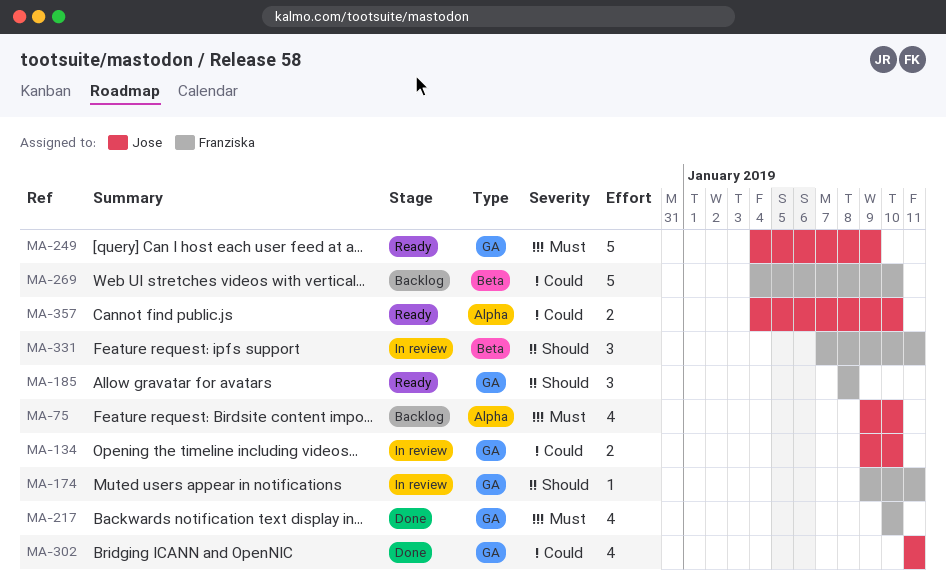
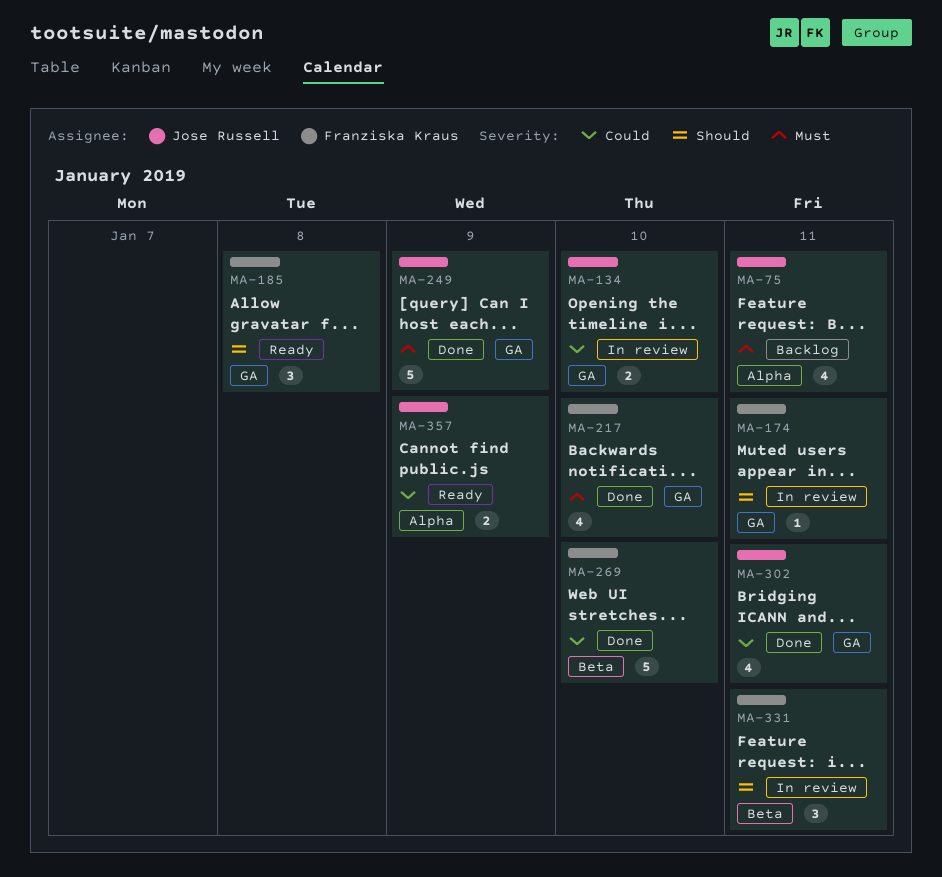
MA-75, due: Jan 10 -> Jan 11
MA-249, status: Ready -> Done
MA-269, status: Backlog -> Done
MA-357, due: Jan 10 -> Jan 9

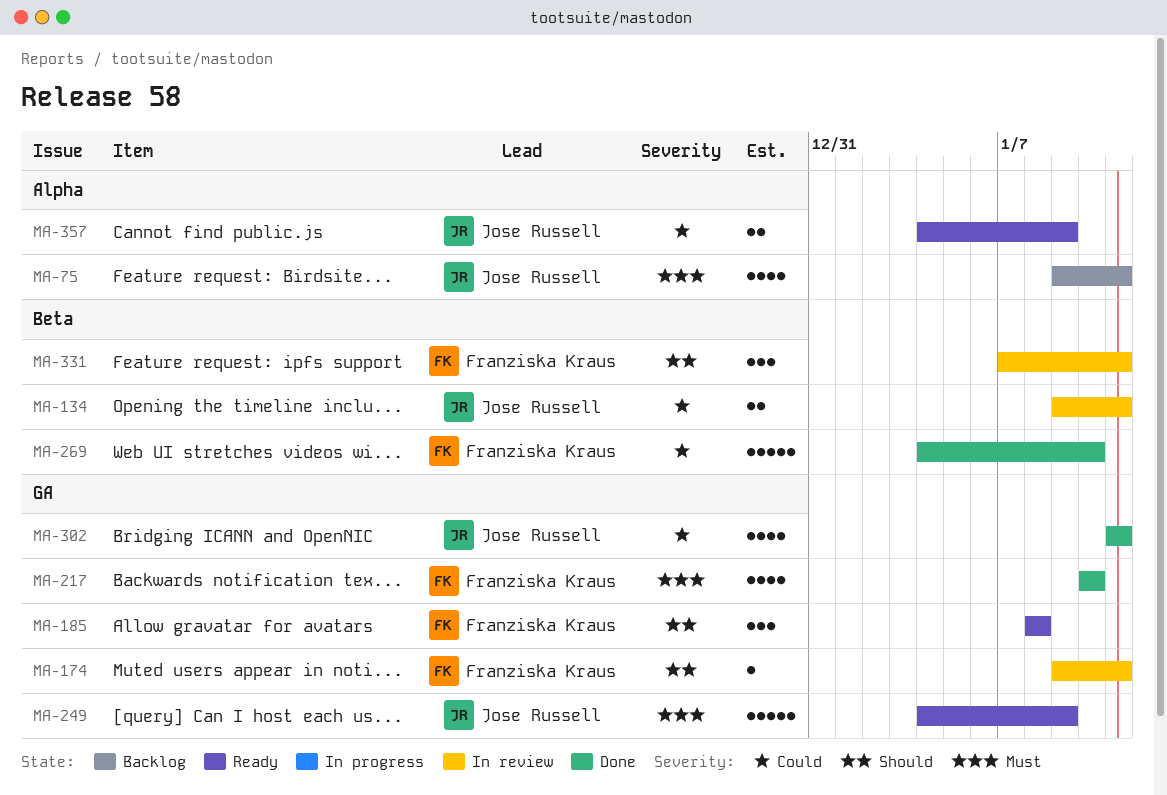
MA-134, label: GA -> Beta
MA-134, due: Jan 10 -> Jan 11
MA-249, status: Done -> Ready

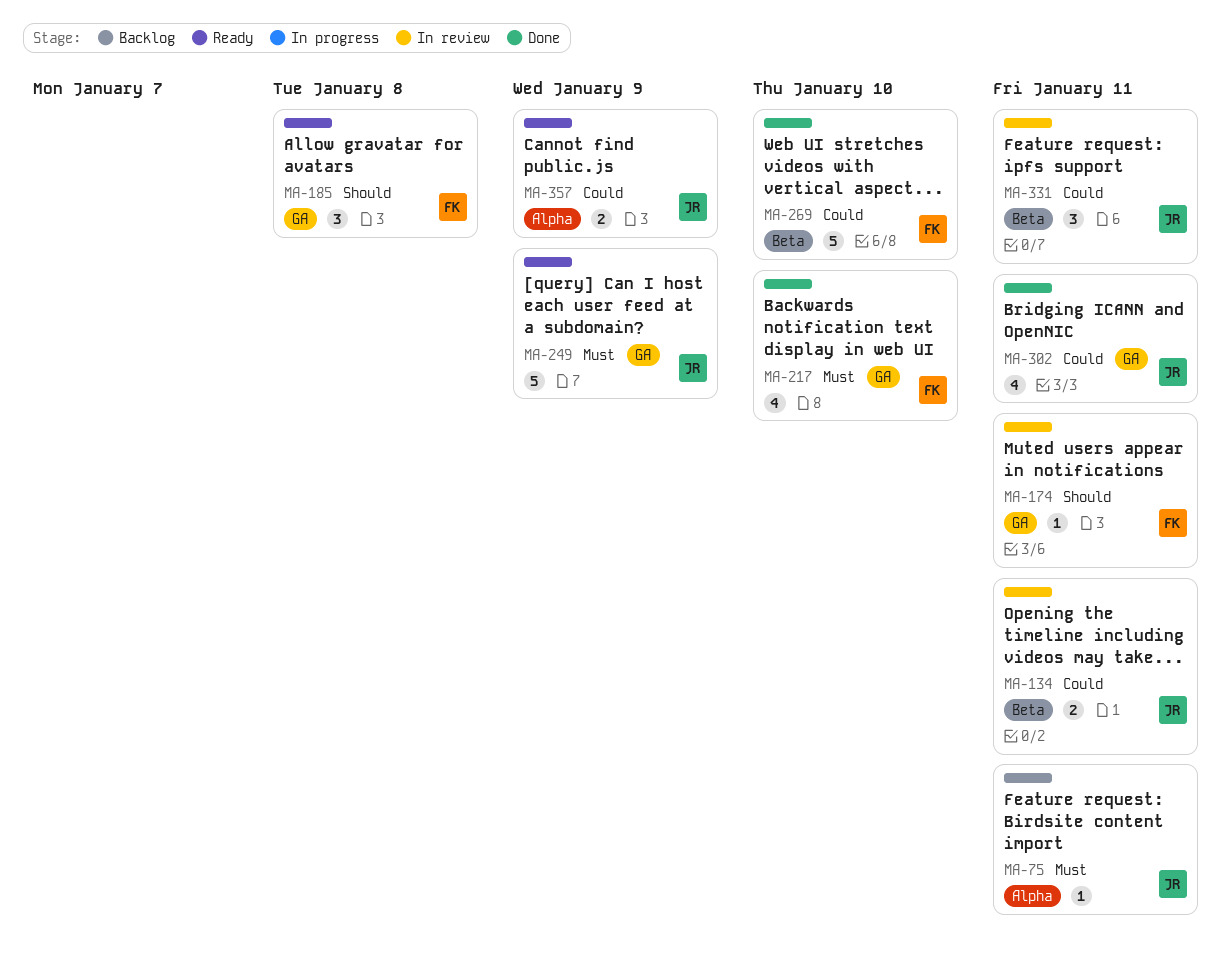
MA-75, estimate: 4 -> 1
MA-331, owner: Franziska Kraus -> Jose Russell
MA-331, priority: Should -> Could

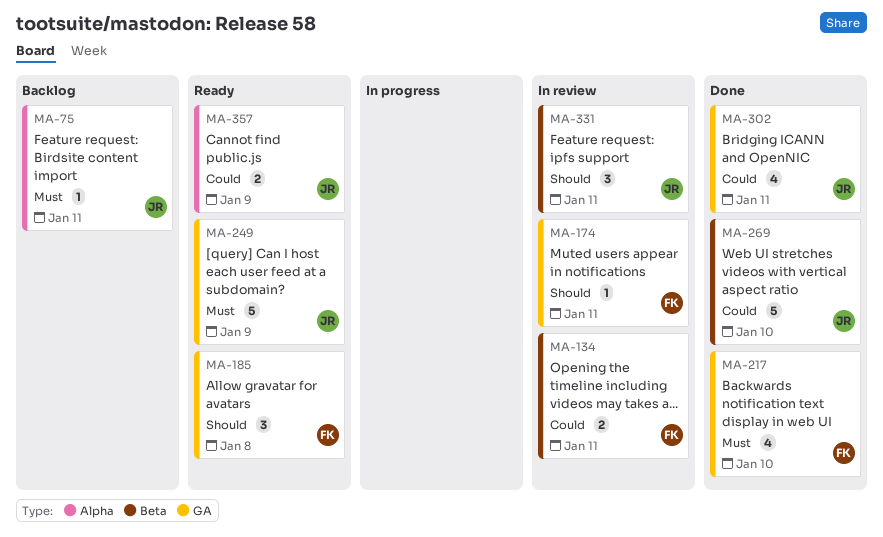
MA-134, owner: JR -> FK
MA-269, owner: FK -> JR
MA-331, priority: Could -> Should

